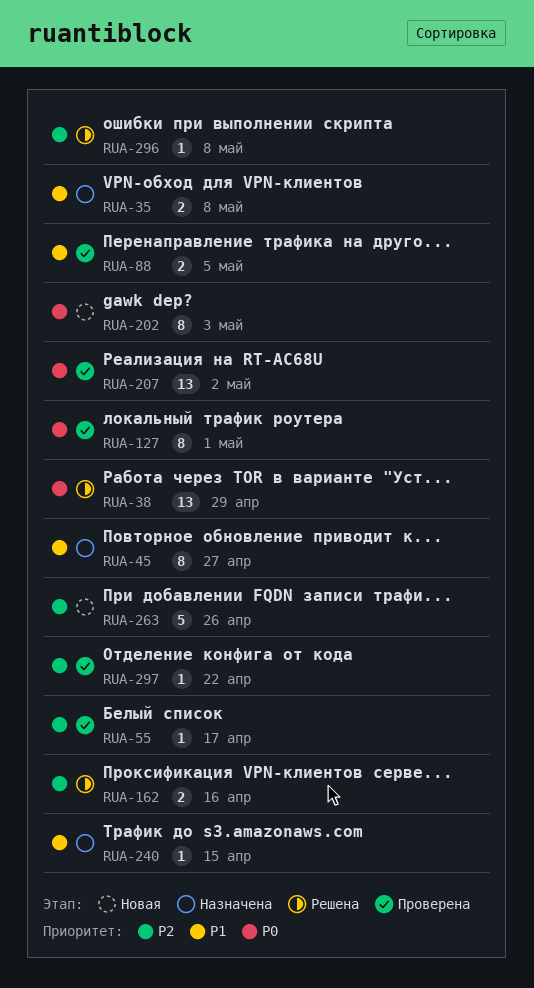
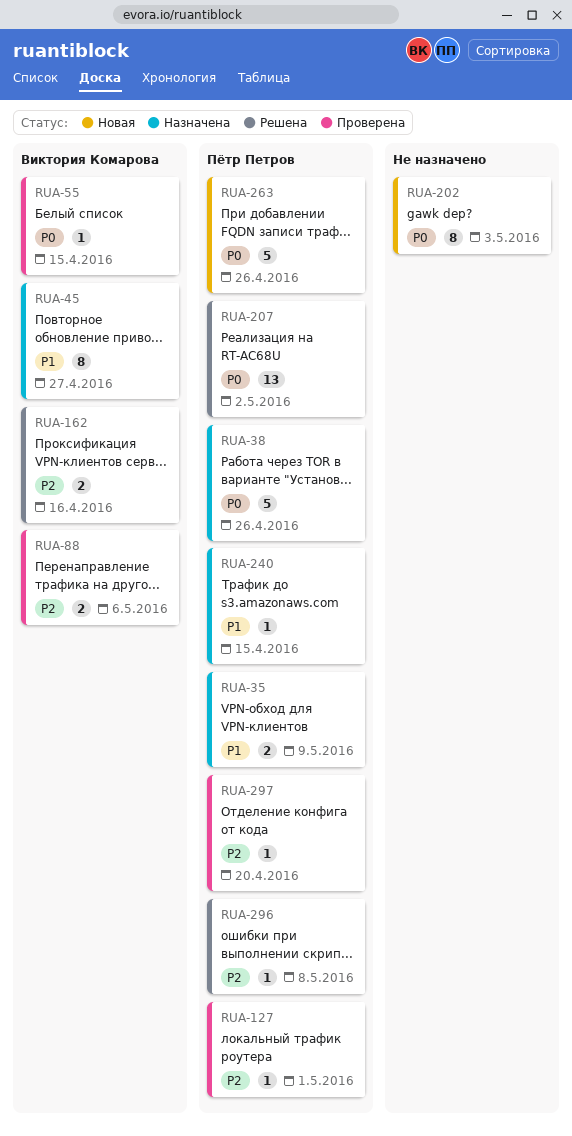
RUA-35, due: May 8 -> May 9
RUA-38, status: Решена -> Назначена
RUA-38, estimate: 13 -> 5
RUA-38, due: Apr 29 -> Apr 26
RUA-55, priority: P2 -> P0
RUA-55, due: Apr 17 -> Apr 15
RUA-88, priority: P1 -> P2
RUA-88, due: May 5 -> May 6
RUA-127, priority: P0 -> P2
RUA-127, estimate: 8 -> 1
RUA-207, status: Проверена -> Решена
RUA-263, priority: P2 -> P0
RUA-297, due: Apr 22 -> Apr 20

